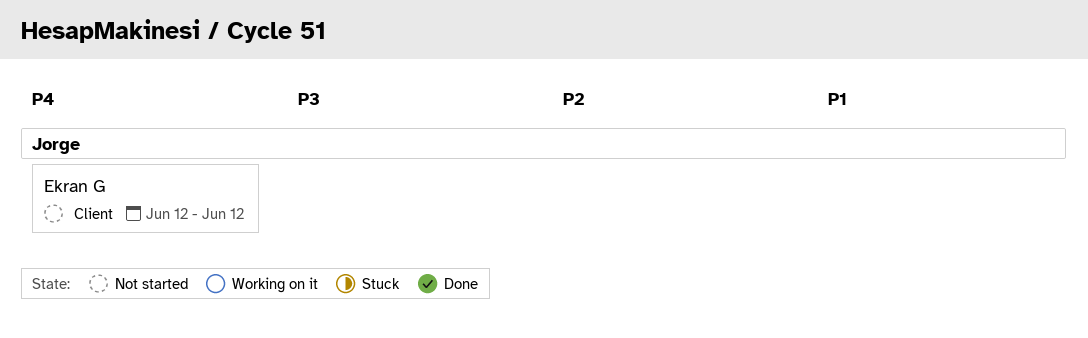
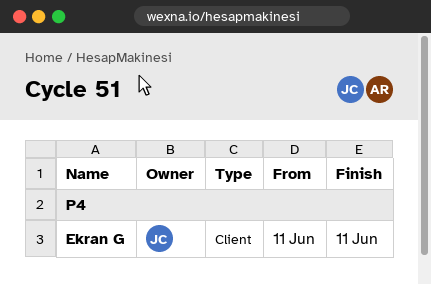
Ekran G, start: Jun 12 -> Jun 11
Ekran G, due: Jun 12 -> Jun 11

